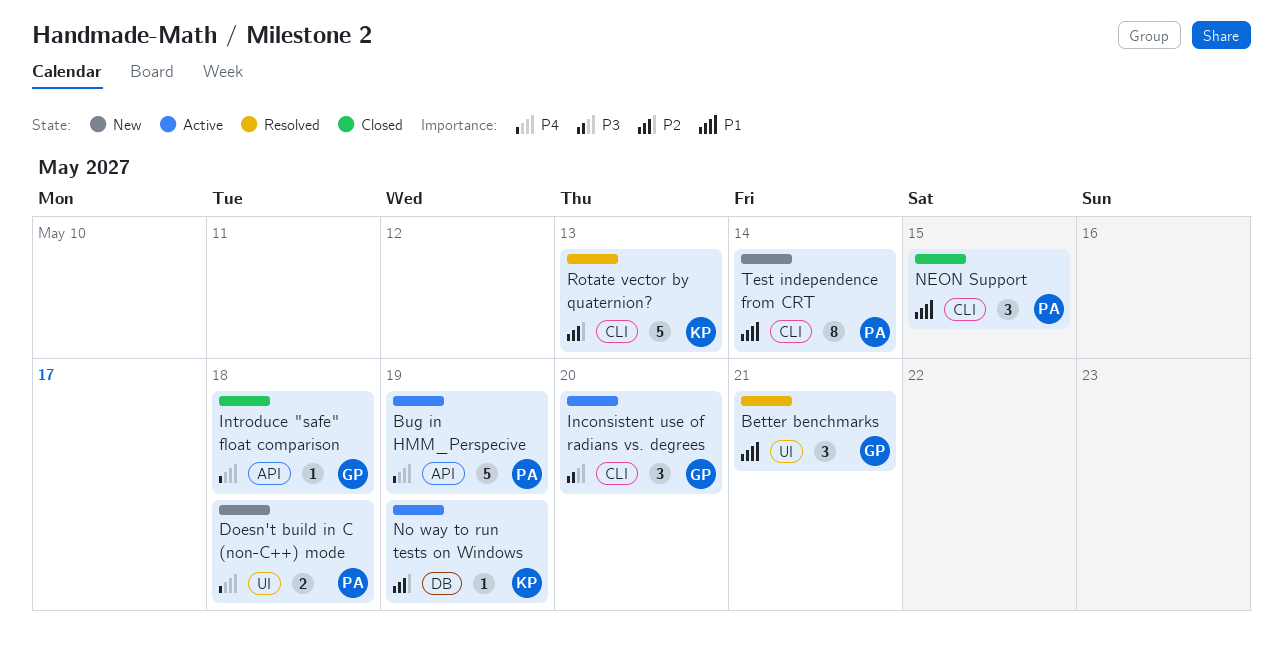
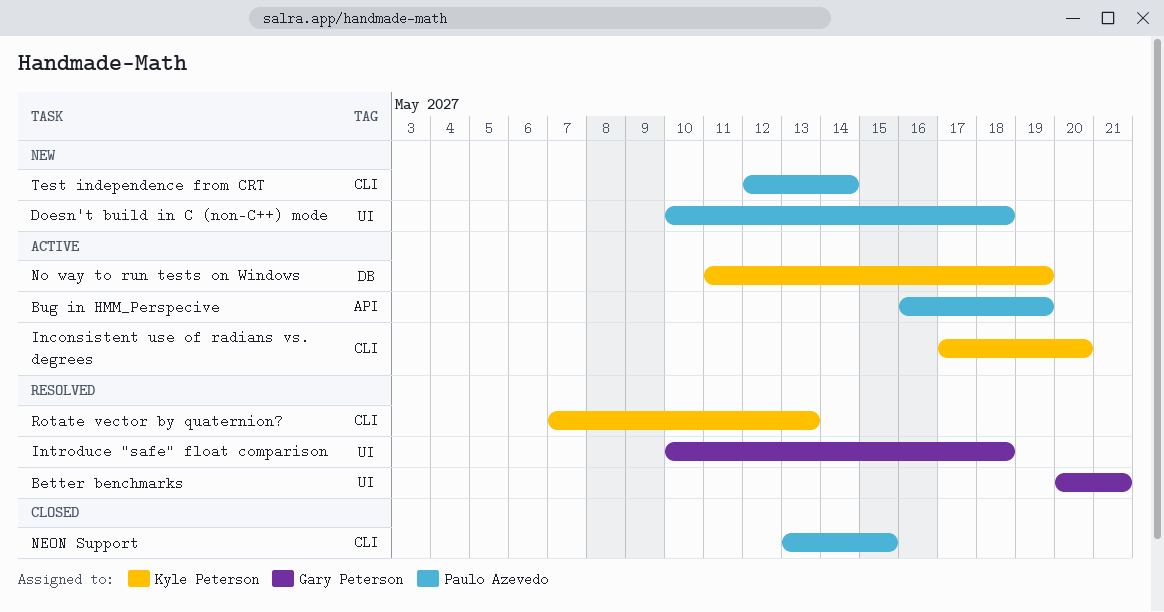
Inconsistent use of radians vs. degrees, owner: Gary Peterson -> Kyle Peterson
Introduce "safe" float comparison, status: Closed -> Resolved
Introduce "safe" float comparison, label: API -> UI

